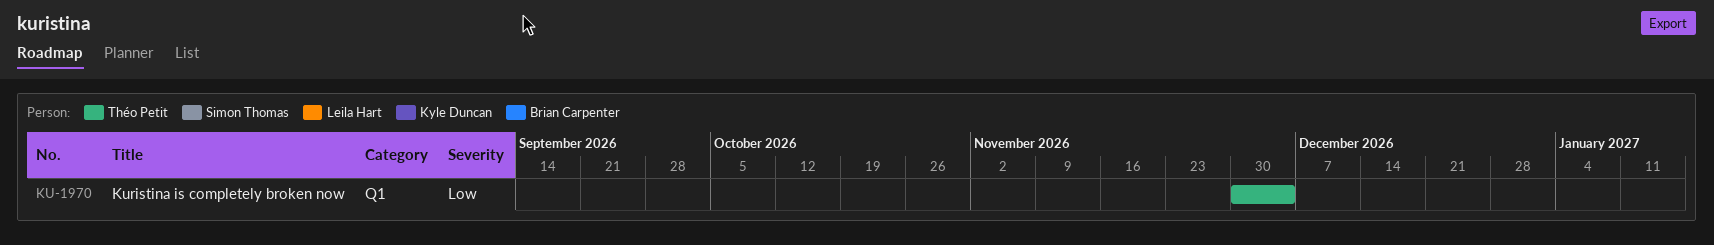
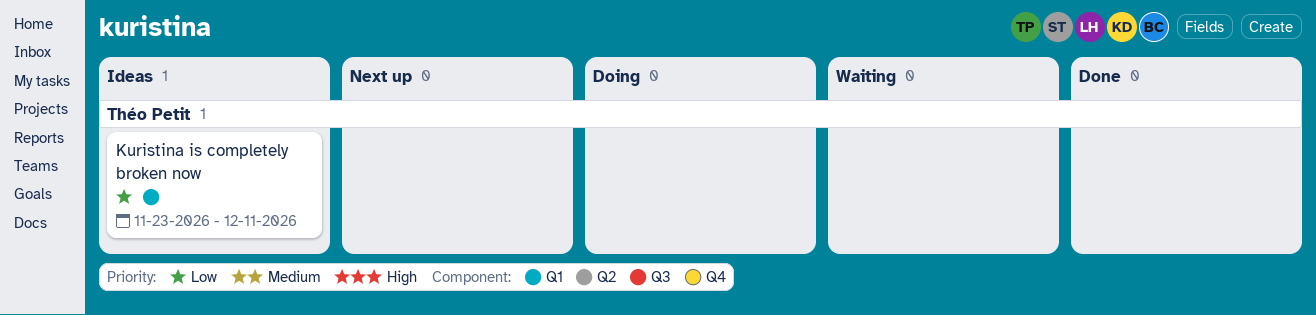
Kuristina is completely broken now, start: Nov 30 -> Nov 23
Kuristina is completely broken now, due: Dec 4 -> Dec 11

